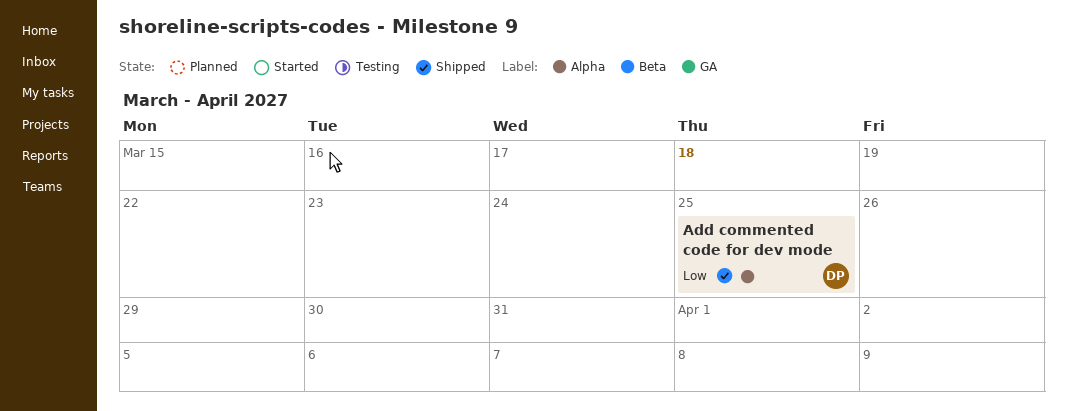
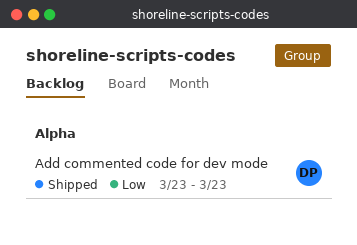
Add commented code for dev mode, due: Mar 25 -> Mar 23

